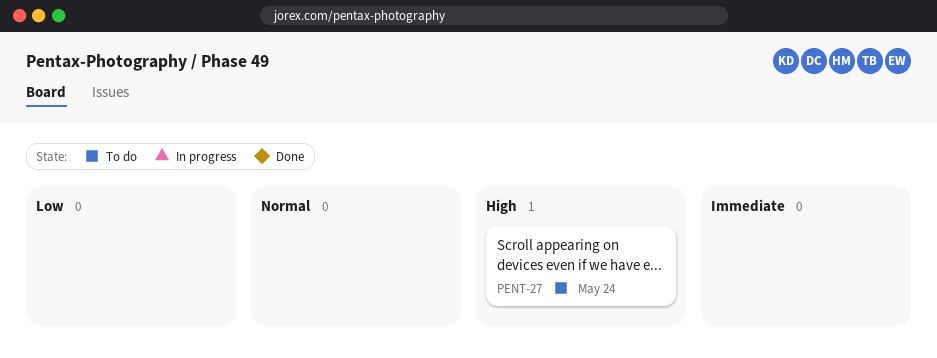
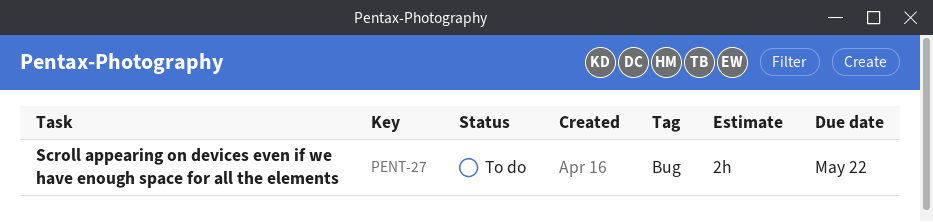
PENT-27, due: May 24 -> May 22

